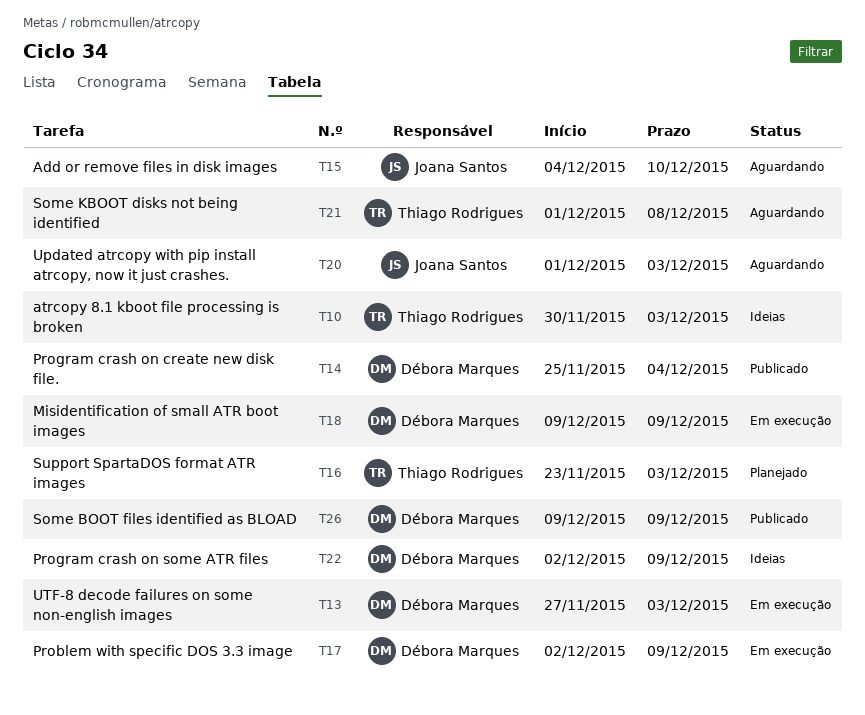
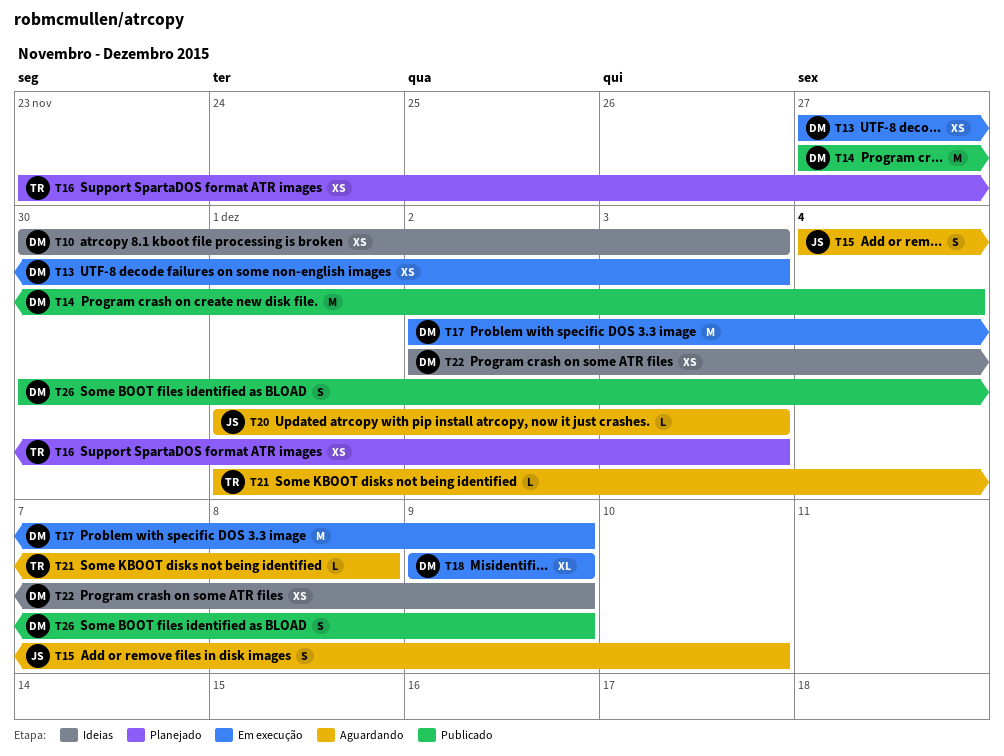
T10, owner: Thiago Rodrigues -> Débora Marques
T14, start: Nov 25 -> Nov 27
T26, start: Dec 9 -> Nov 30

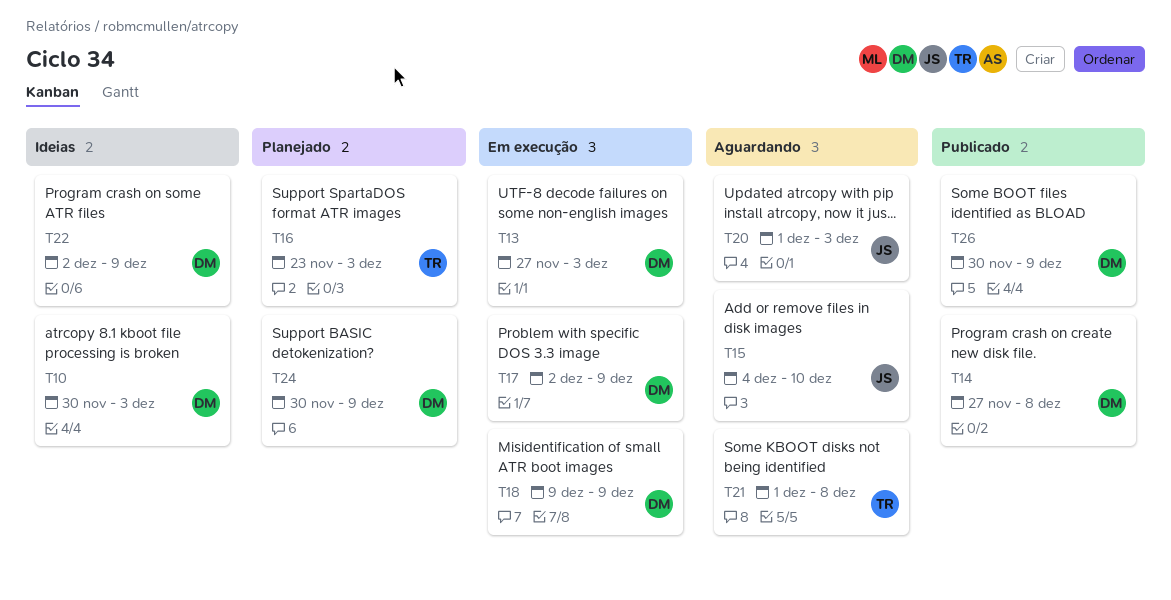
T14, due: Dec 4 -> Dec 8
T24: none -> present

